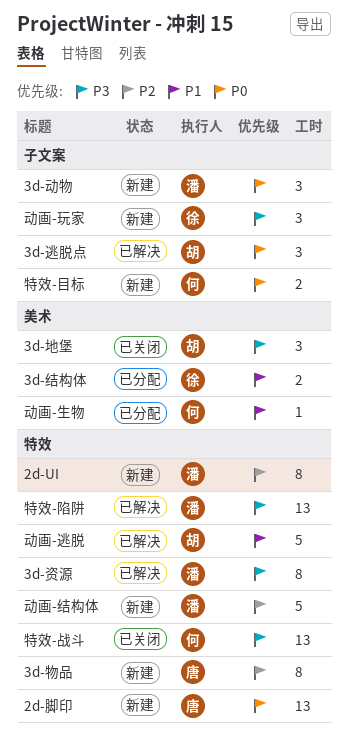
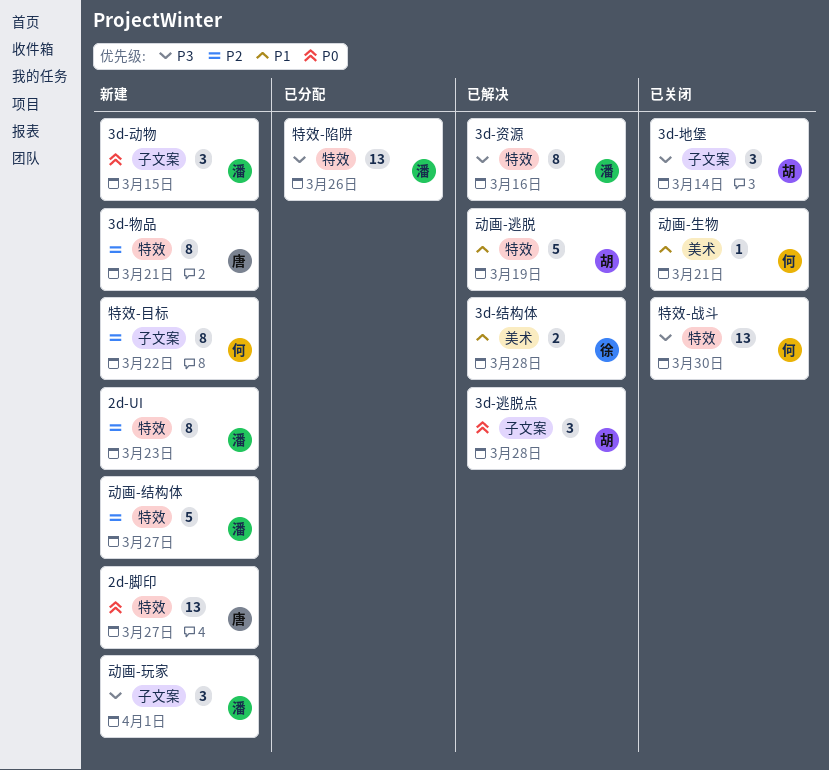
3d-地堡, label: 美术 -> 子文案
3d-结构体, status: 已分配 -> 已解决
动画-玩家, owner: 徐 -> 潘
动画-生物, status: 已分配 -> 已关闭
特效-目标, priority: P0 -> P2
特效-目标, estimate: 2 -> 8
特效-陷阱, status: 已解决 -> 已分配

